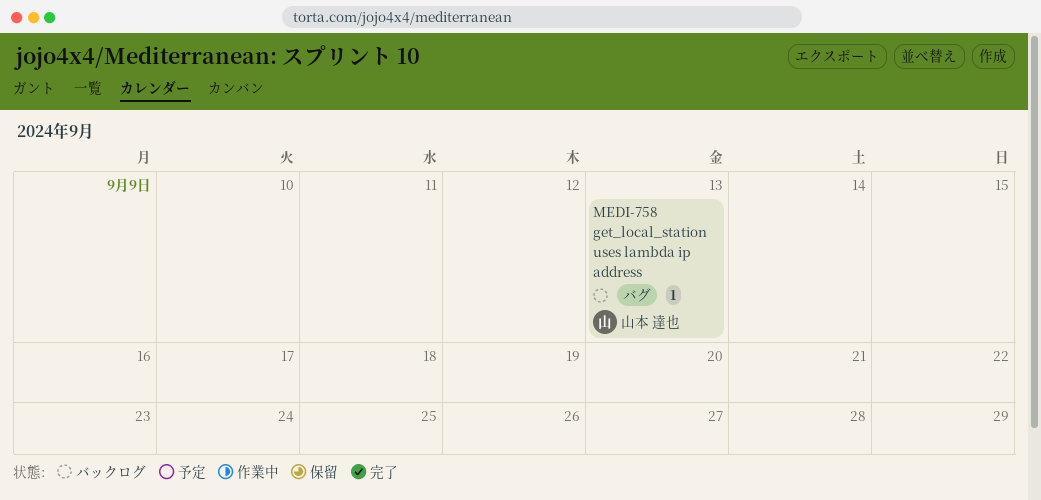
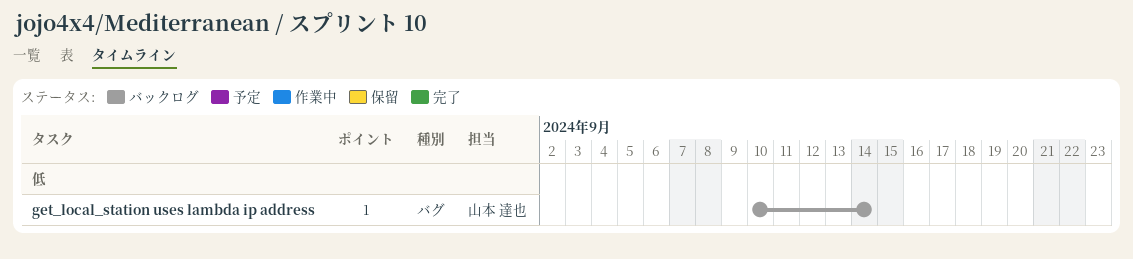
get_local_station uses lambda ip address, due: Sep 13 -> Sep 14

